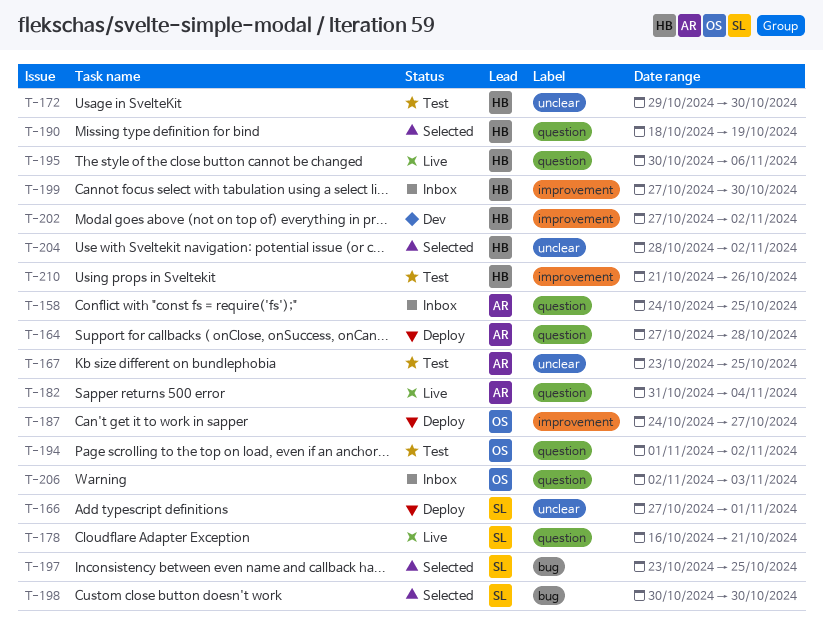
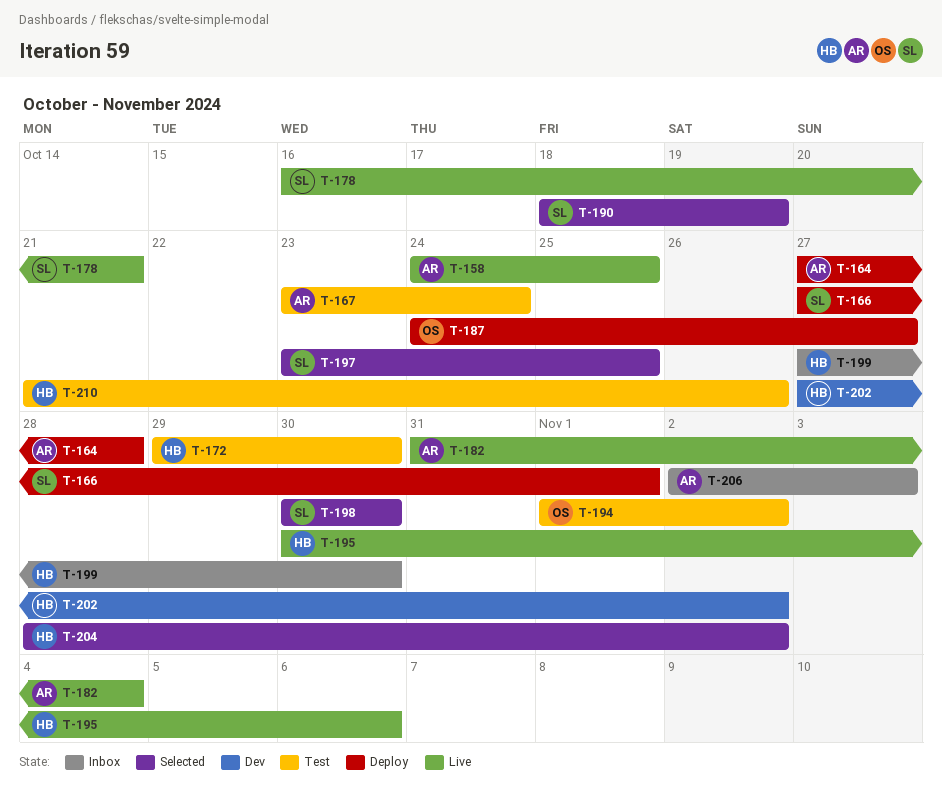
T-158, status: Inbox -> Live
T-167, due: Oct 25 -> Oct 24
T-190, owner: HB -> SL
T-206, owner: OS -> AR

